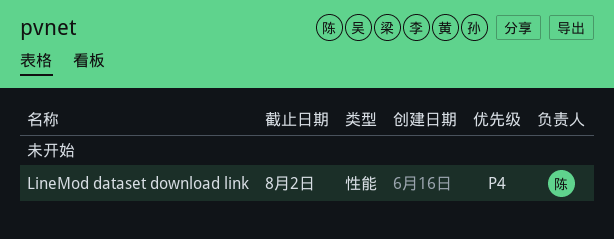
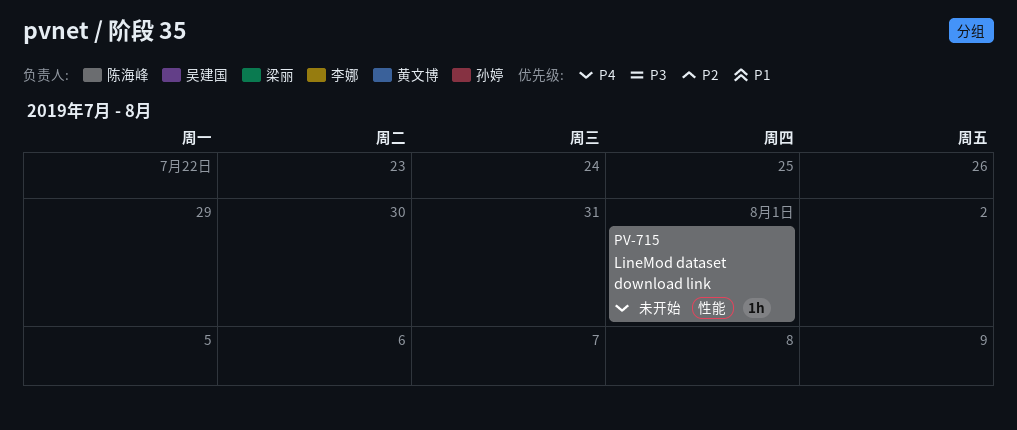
LineMod dataset download link, due: Aug 2 -> Aug 1

